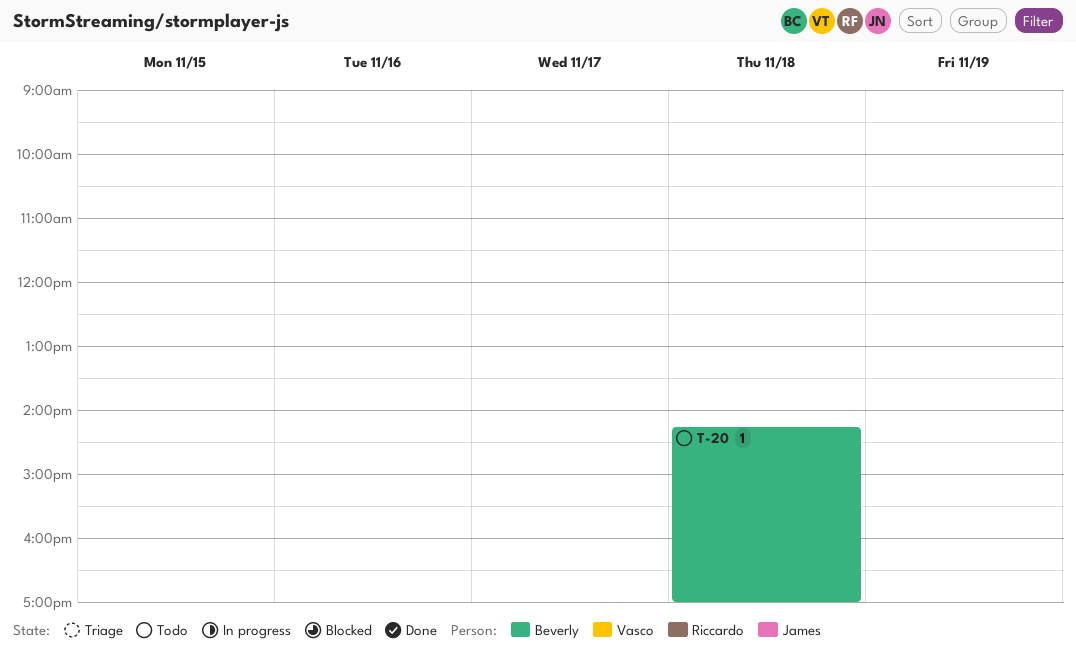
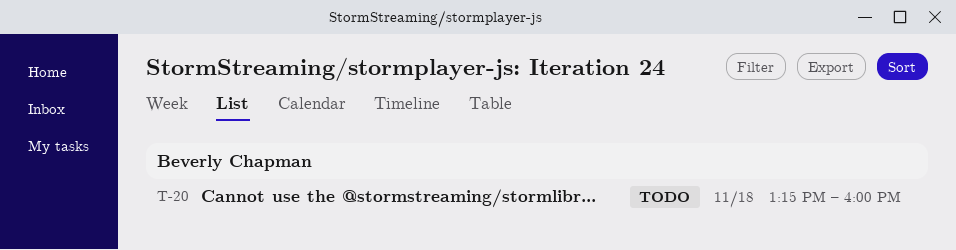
T-20, begins: 14:15 -> 13:15
T-20, ends: 17:00 -> 16:00

